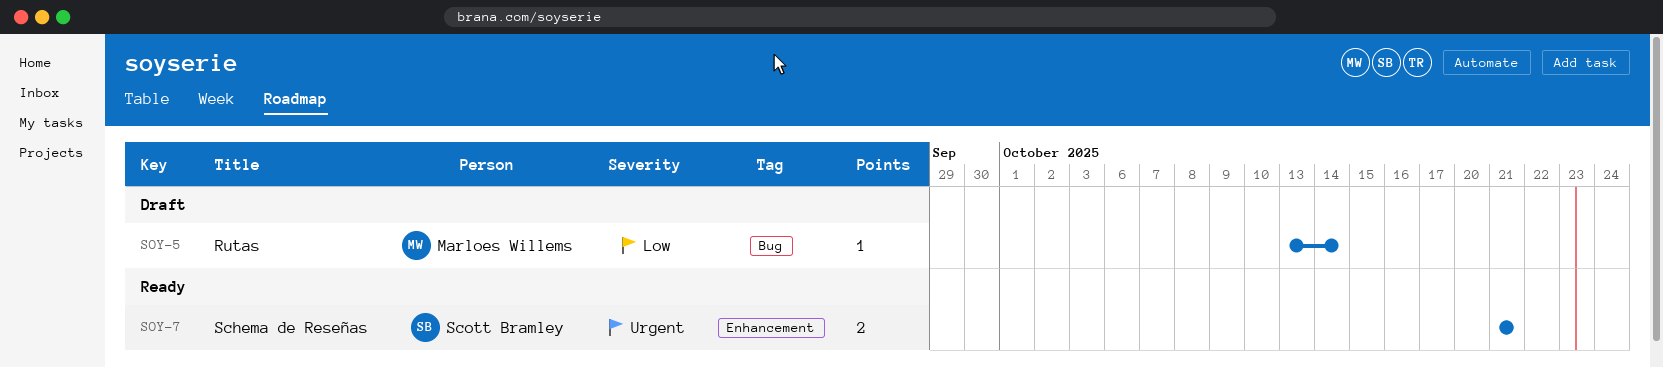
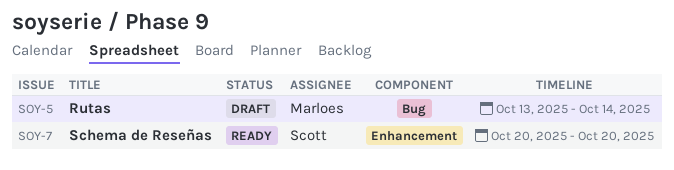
SOY-7, start: Oct 21 -> Oct 20
SOY-7, due: Oct 21 -> Oct 20

